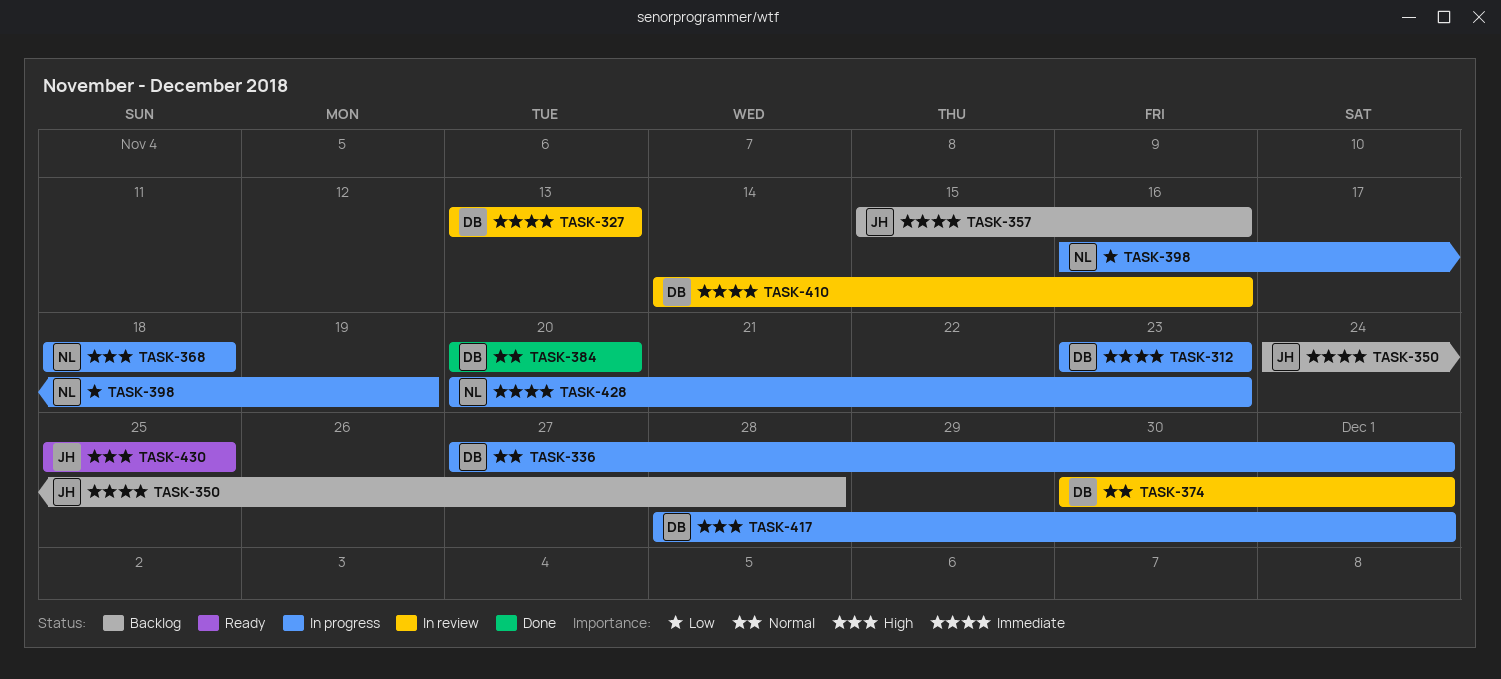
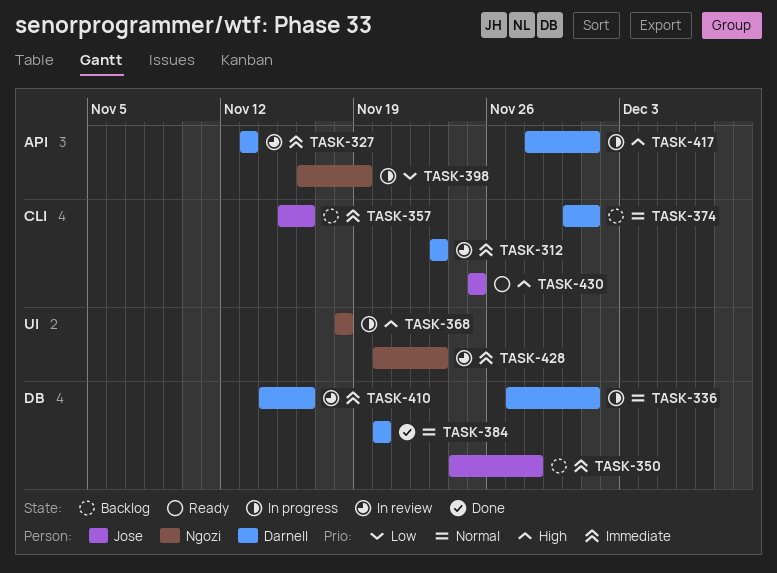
TASK-312, status: In progress -> In review
TASK-374, status: In review -> Backlog
TASK-428, status: In progress -> In review

